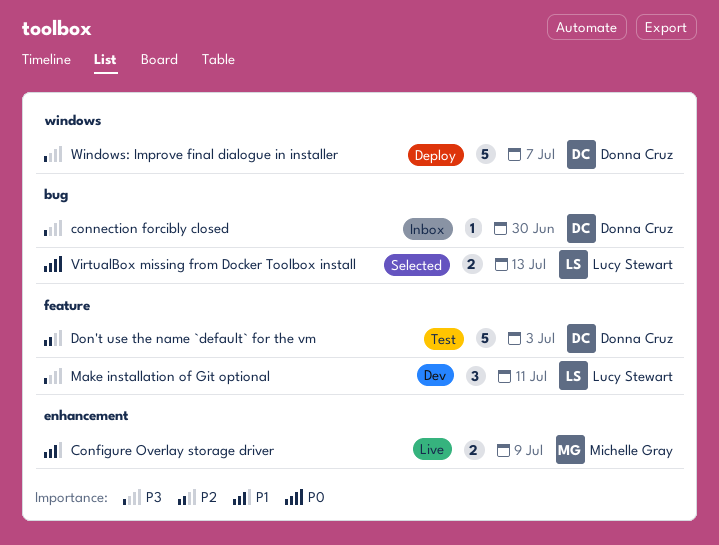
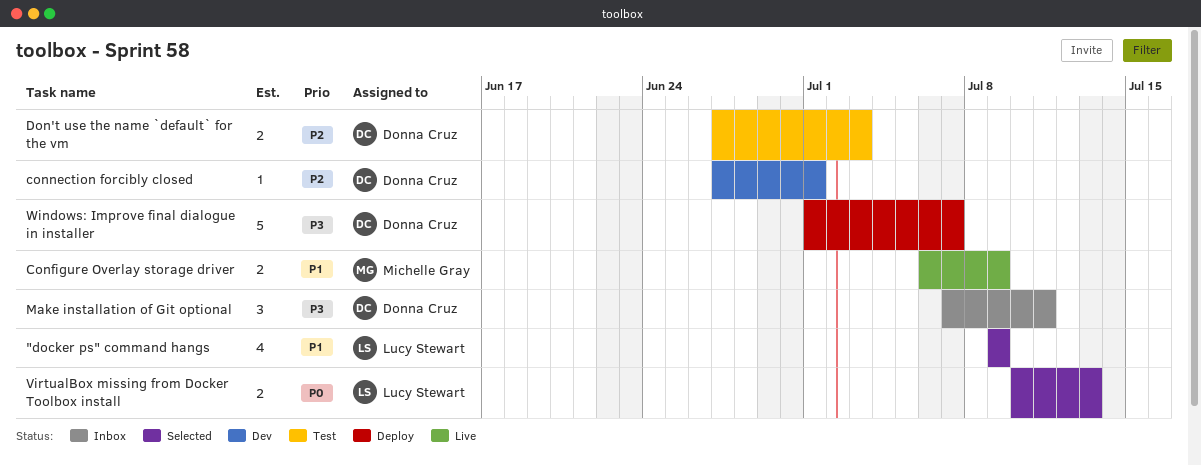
"docker ps" command hangs: none -> present
connection forcibly closed, status: Inbox -> Dev
connection forcibly closed, priority: P3 -> P2
connection forcibly closed, due: Jun 30 -> Jul 1
Don't use the name `default` for the vm, estimate: 5 -> 2
Make installation of Git optional, status: Dev -> Inbox
Make installation of Git optional, owner: Lucy Stewart -> Donna Cruz

